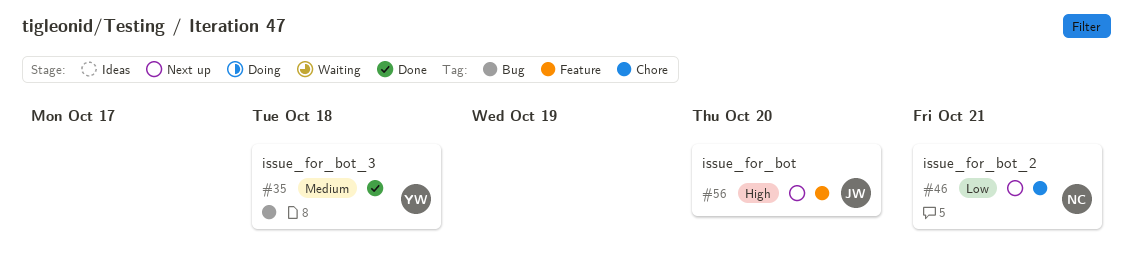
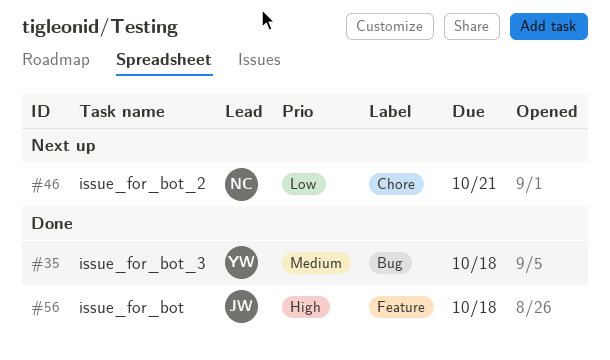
#56, status: Next up -> Done
#56, due: Oct 20 -> Oct 18

